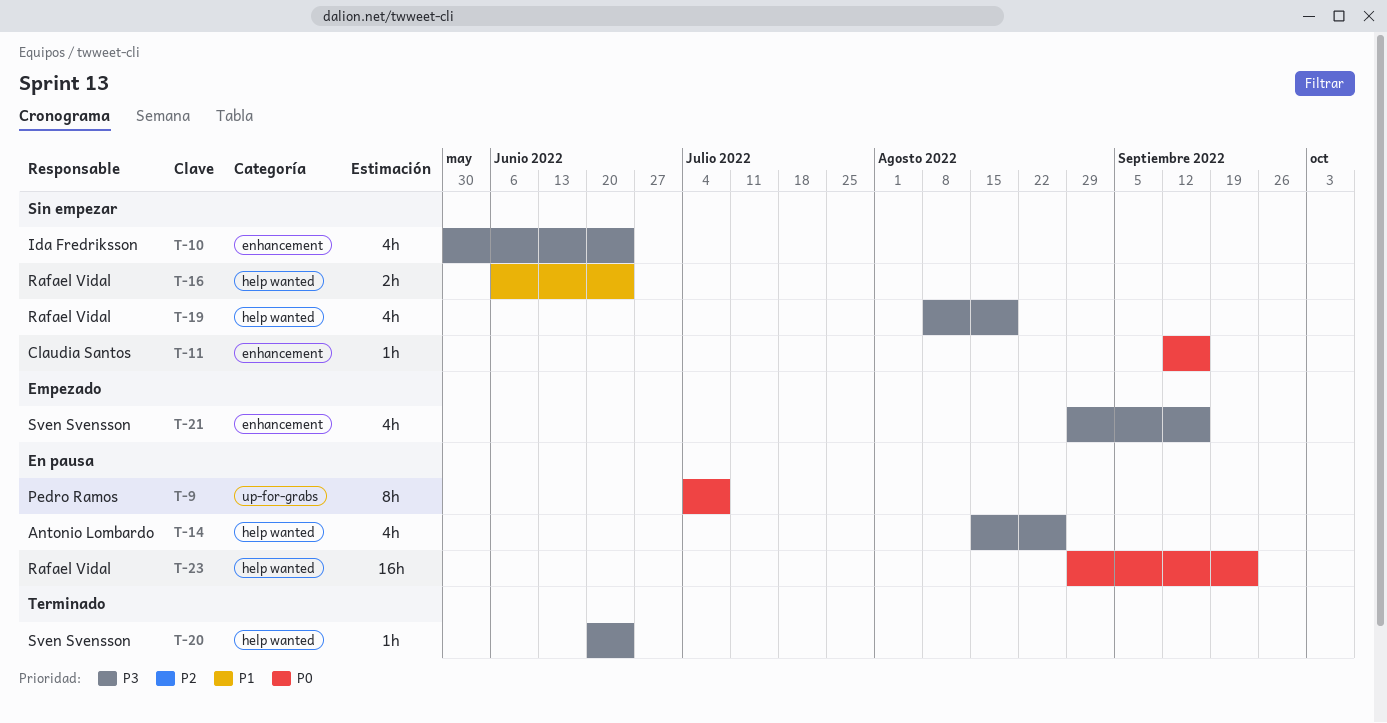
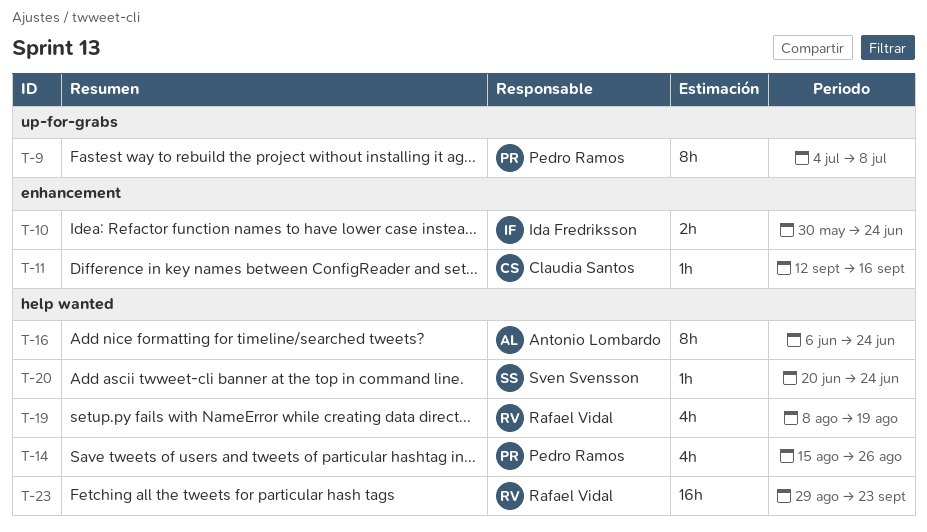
T-10, estimate: 4h -> 2h
T-14, owner: Antonio Lombardo -> Pedro Ramos
T-16, owner: Rafael Vidal -> Antonio Lombardo
T-16, estimate: 2h -> 8h
T-21: present -> none

